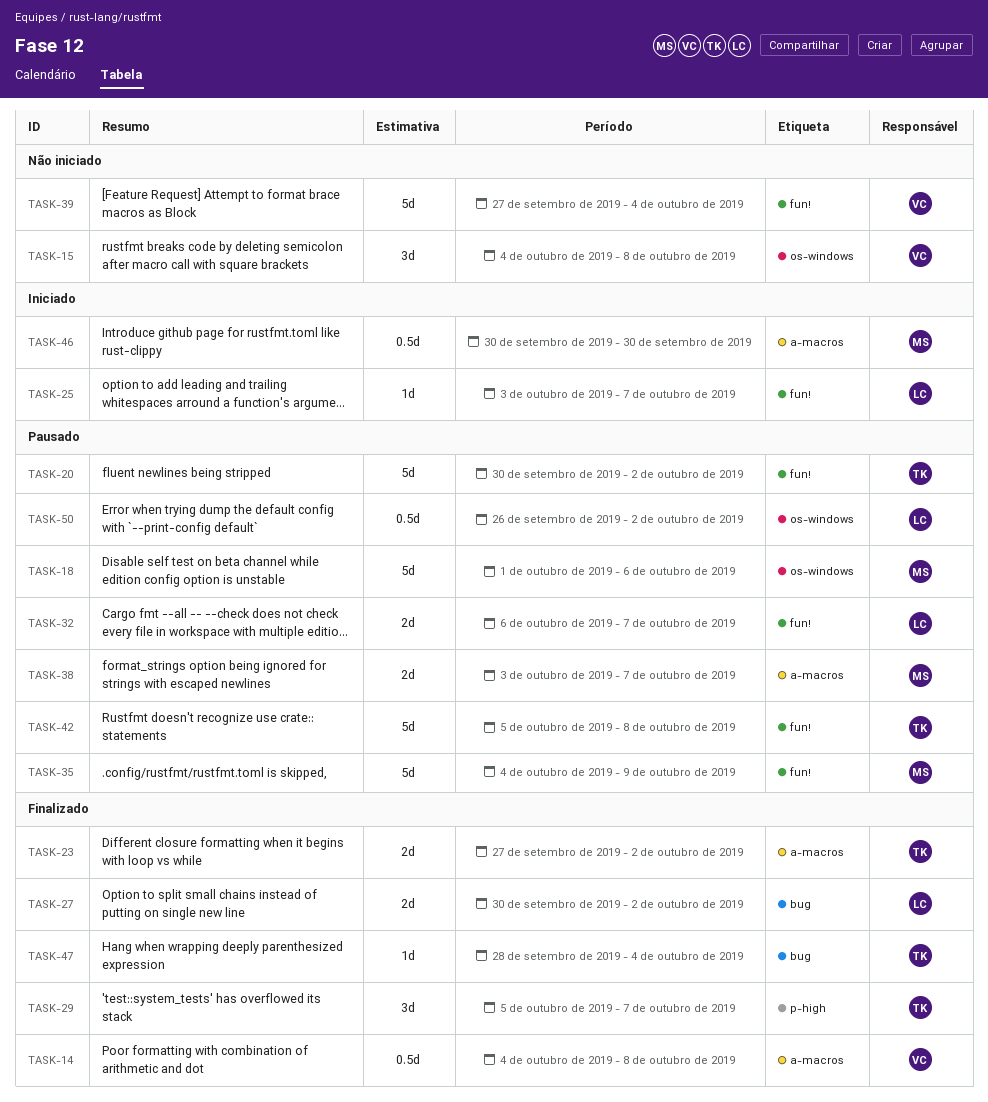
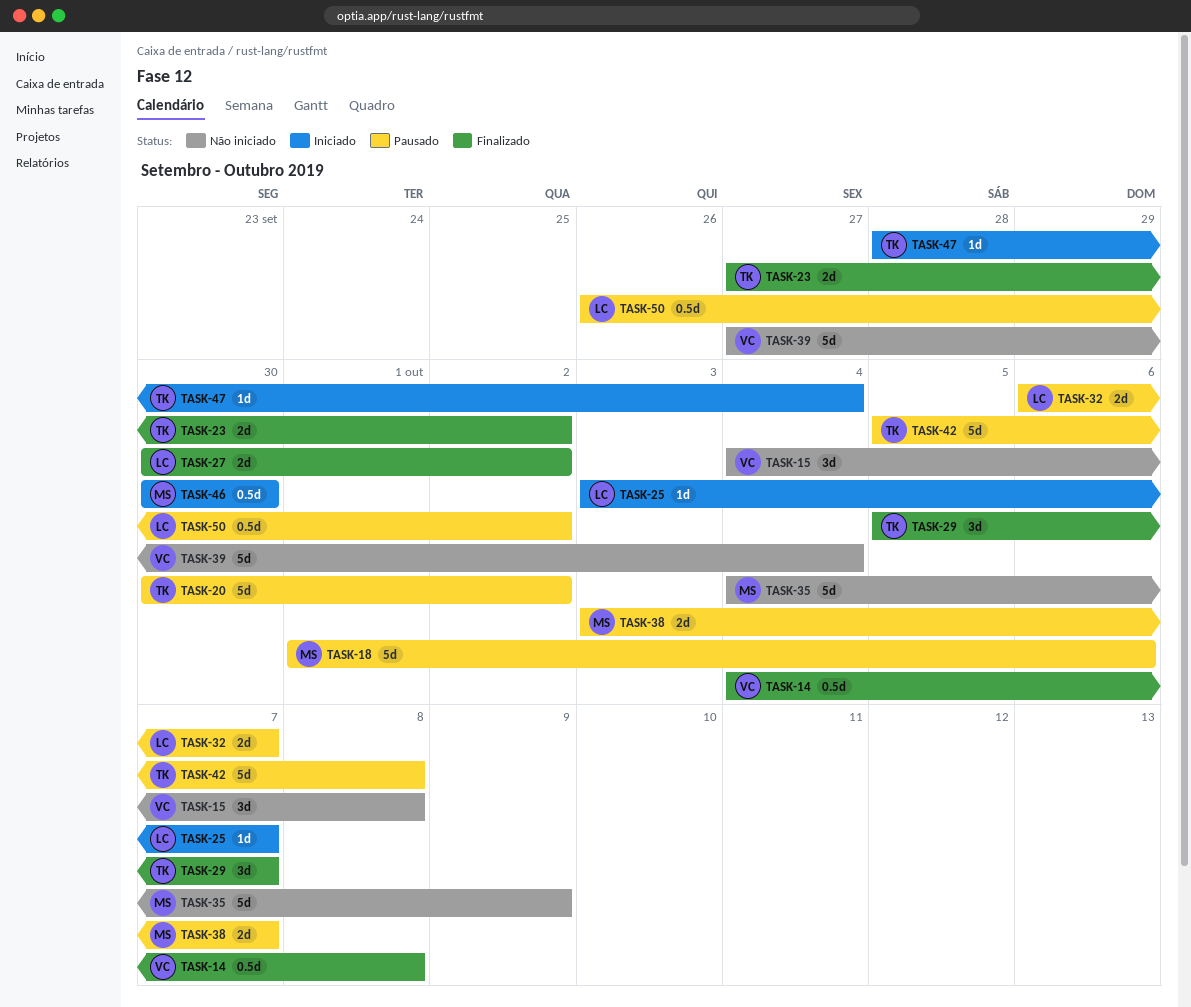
TASK-35, status: Pausado -> Não iniciado
TASK-47, status: Finalizado -> Iniciado

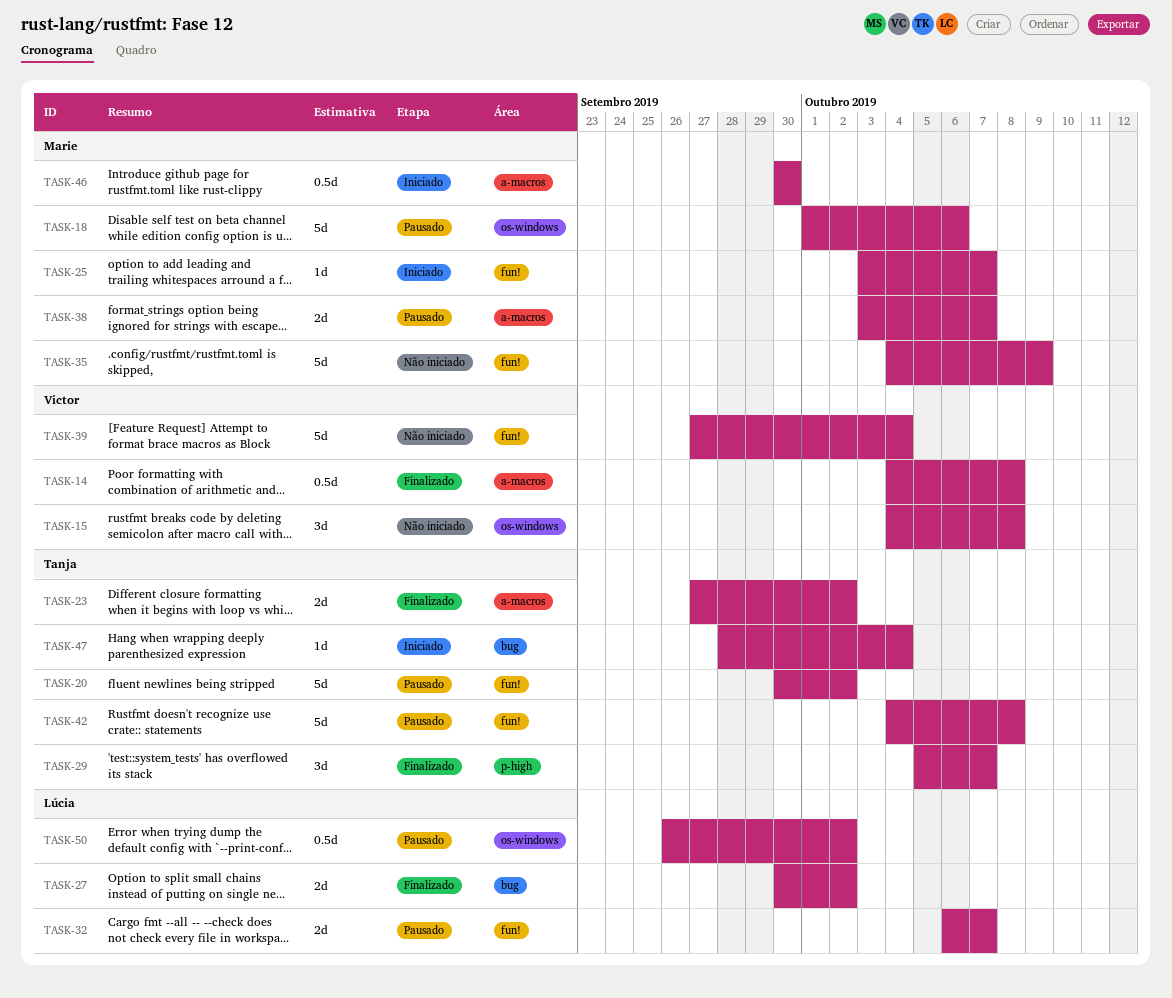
TASK-25, owner: Lúcia -> Marie
TASK-42, start: Oct 5 -> Oct 4

